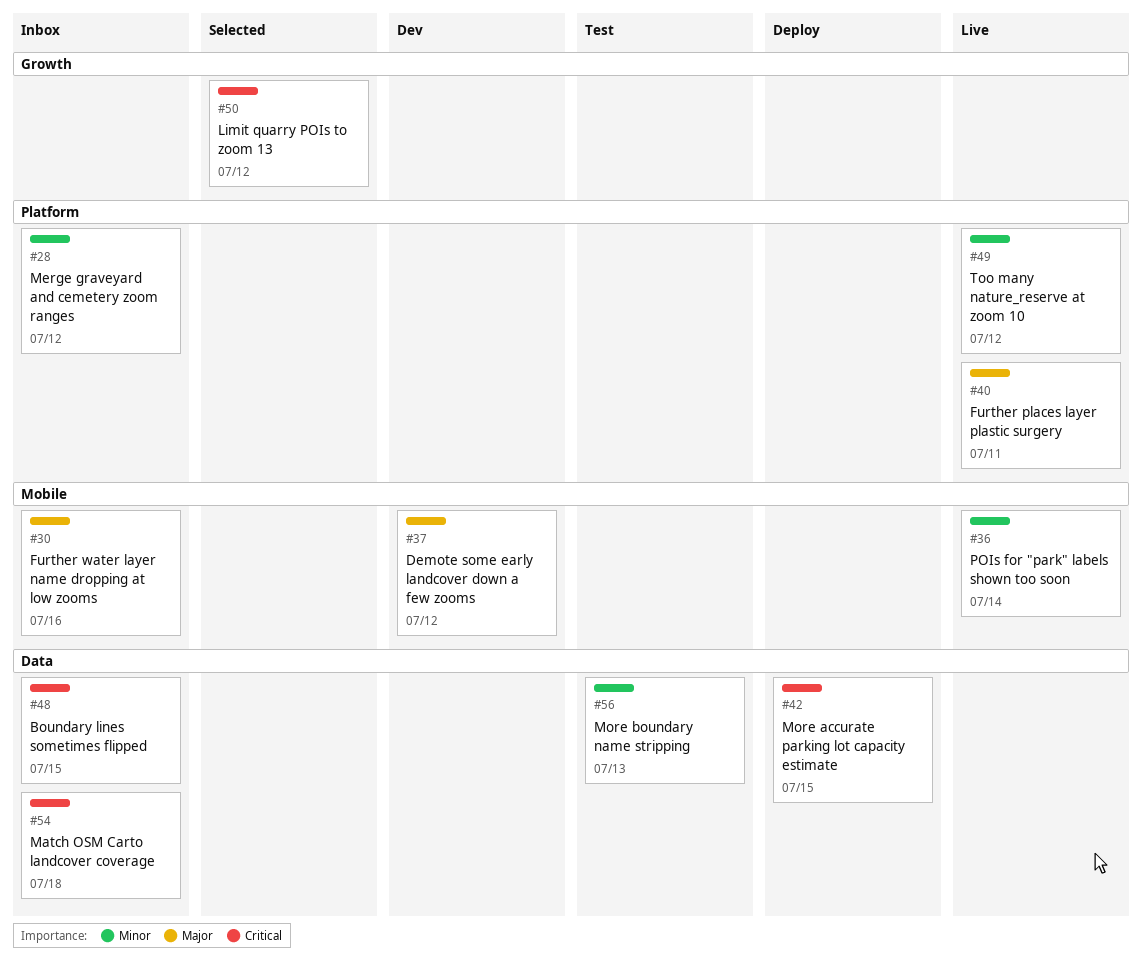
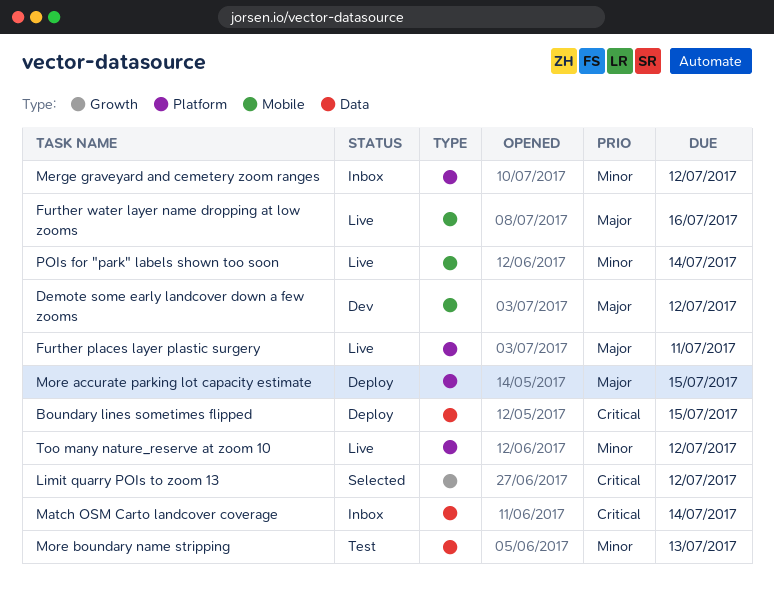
Boundary lines sometimes flipped, status: Inbox -> Deploy
Further water layer name dropping at low zooms, status: Inbox -> Live
Match OSM Carto landcover coverage, due: Jul 18 -> Jul 14
More accurate parking lot capacity estimate, priority: Critical -> Major
More accurate parking lot capacity estimate, label: Data -> Platform

